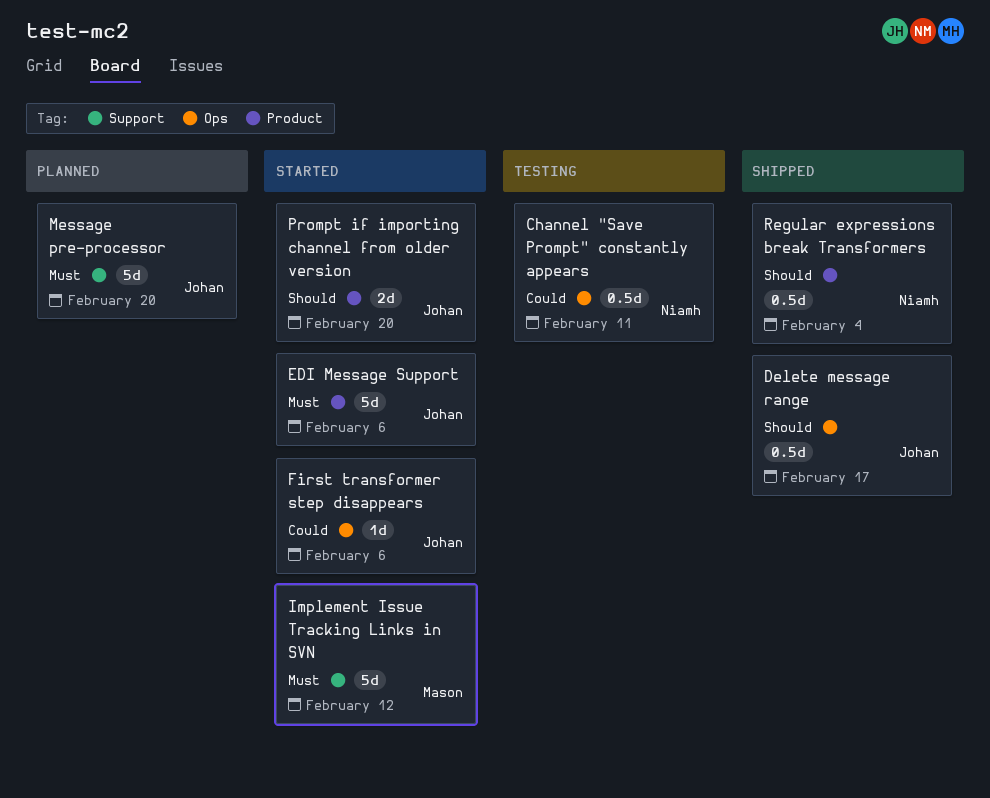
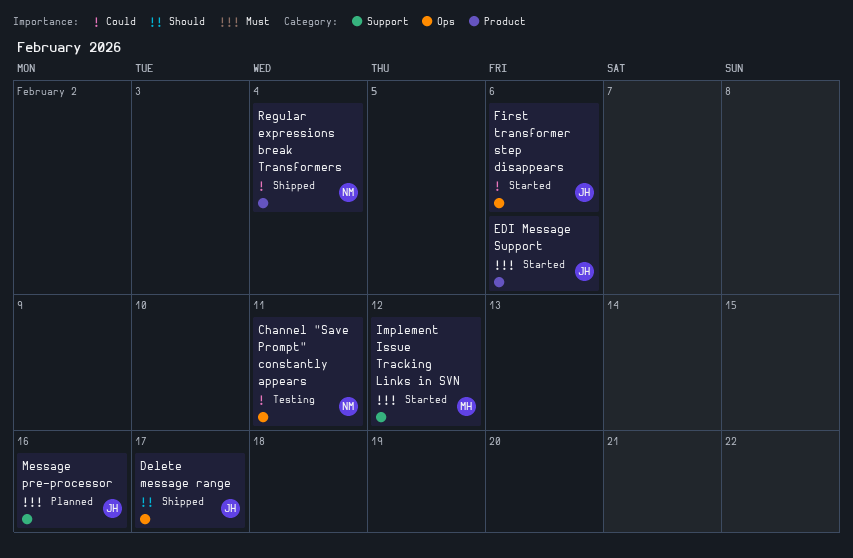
Message pre-processor, due: Feb 20 -> Feb 16
Prompt if importing channel from older version: present -> none
Regular expressions break Transformers, priority: Should -> Could

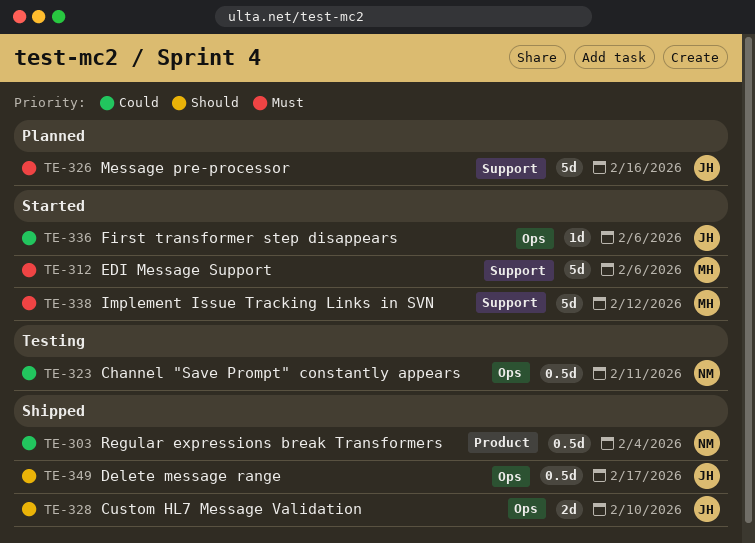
Custom HL7 Message Validation: none -> present
EDI Message Support, owner: JH -> MH
EDI Message Support, label: Product -> Support

